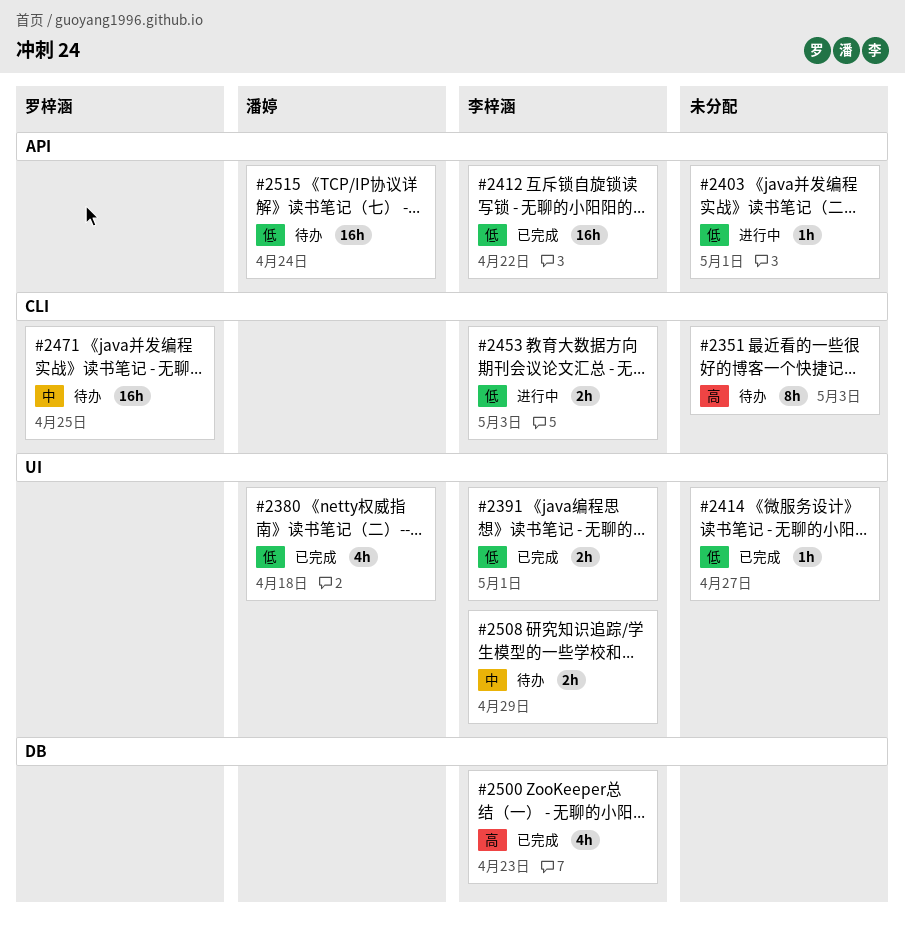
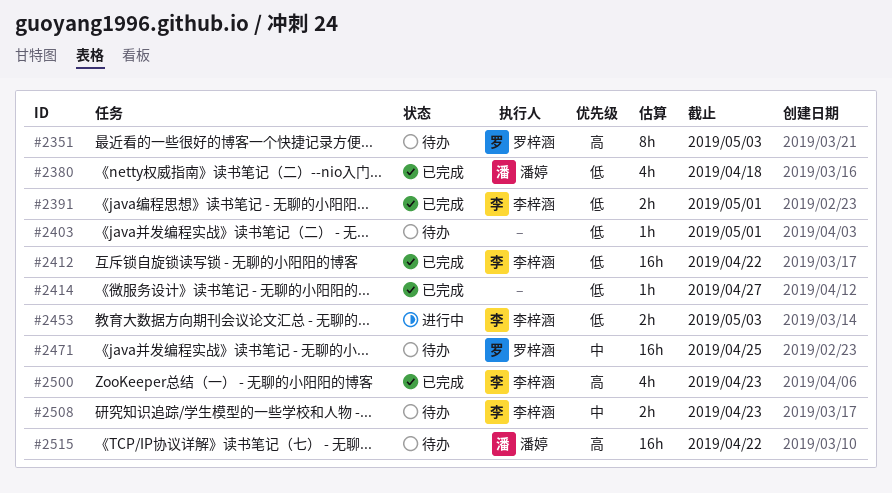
#2351, owner: none -> 罗梓涵
#2403, status: 进行中 -> 待办
#2508, due: Apr 29 -> Apr 23
#2515, priority: 低 -> 高
#2515, due: Apr 24 -> Apr 22

